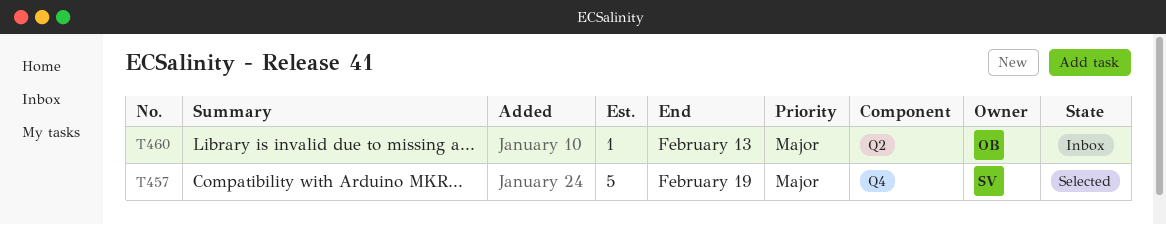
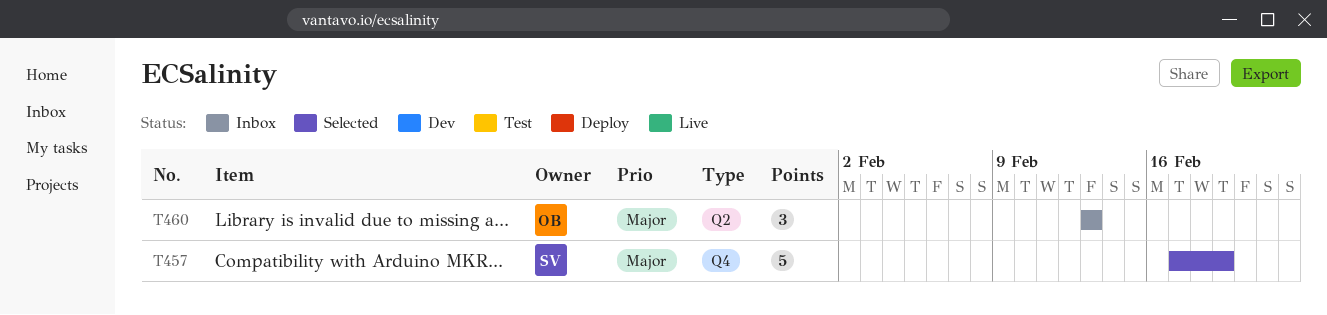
T460, estimate: 1 -> 3

